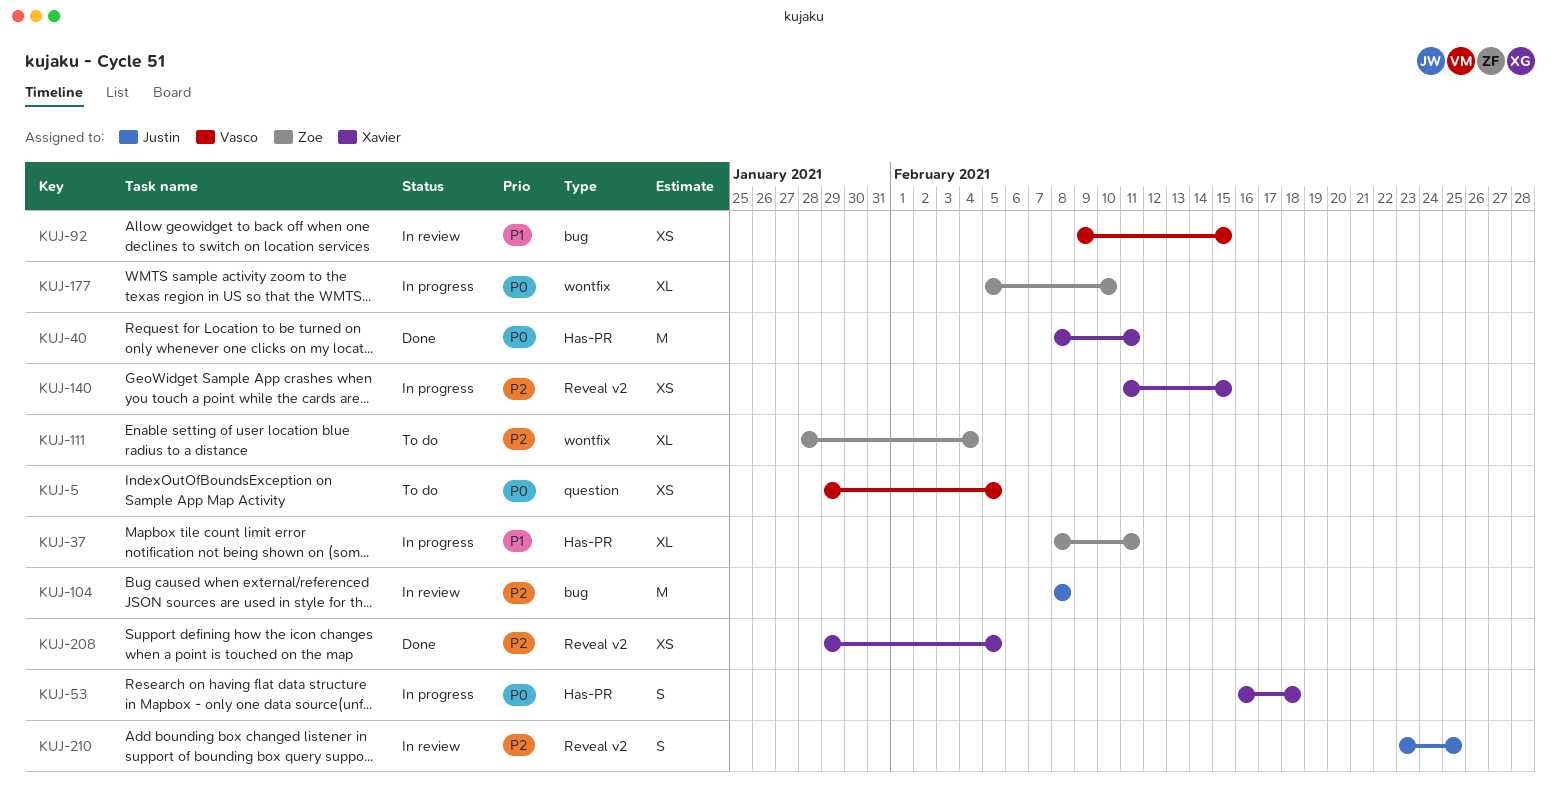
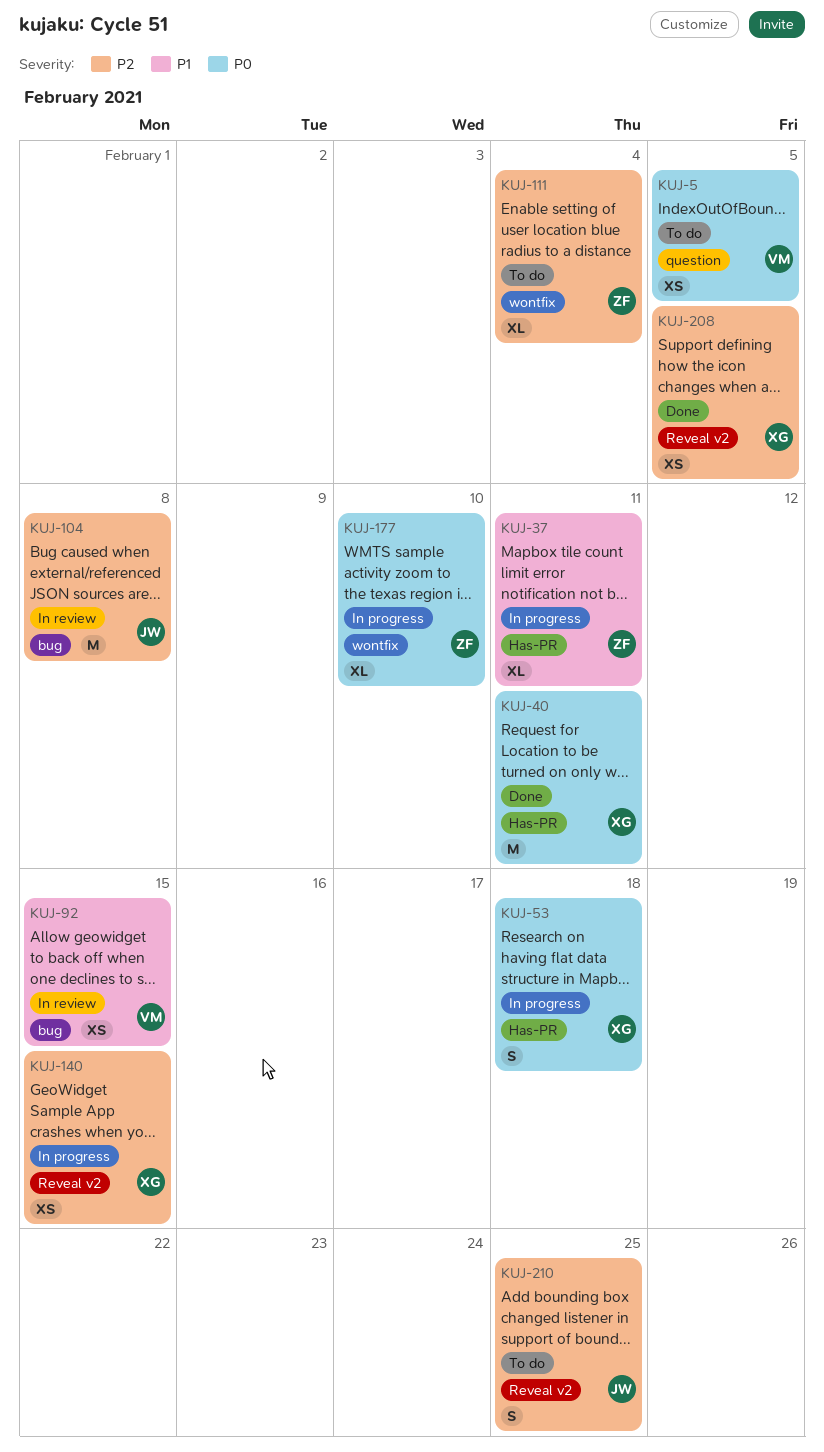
KUJ-210, status: In review -> To do

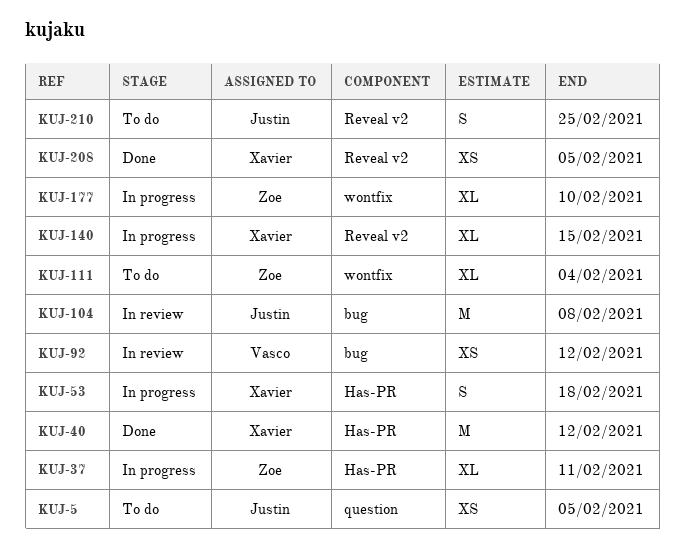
KUJ-5, owner: Vasco -> Justin
KUJ-40, due: Feb 11 -> Feb 12
KUJ-92, due: Feb 15 -> Feb 12
KUJ-140, estimate: XS -> XL

